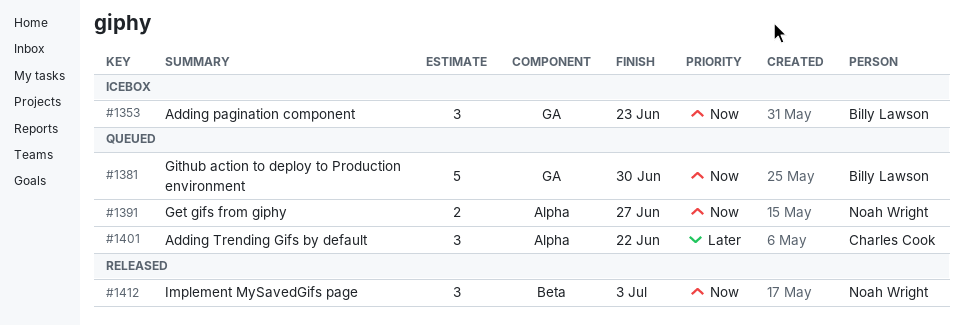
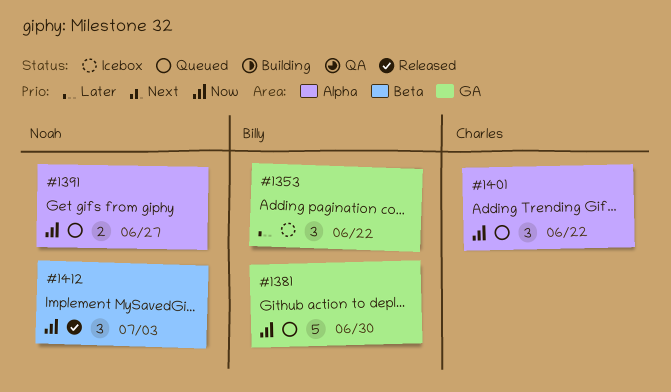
#1353, priority: Now -> Later
#1353, due: Jun 23 -> Jun 22
#1401, priority: Later -> Now

